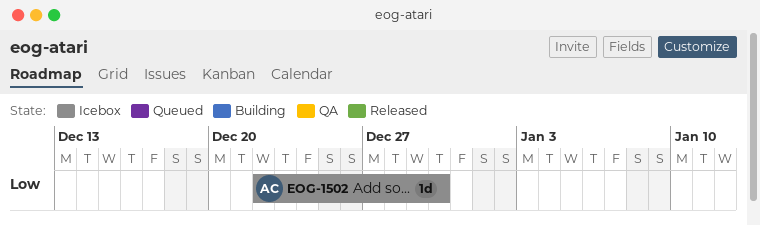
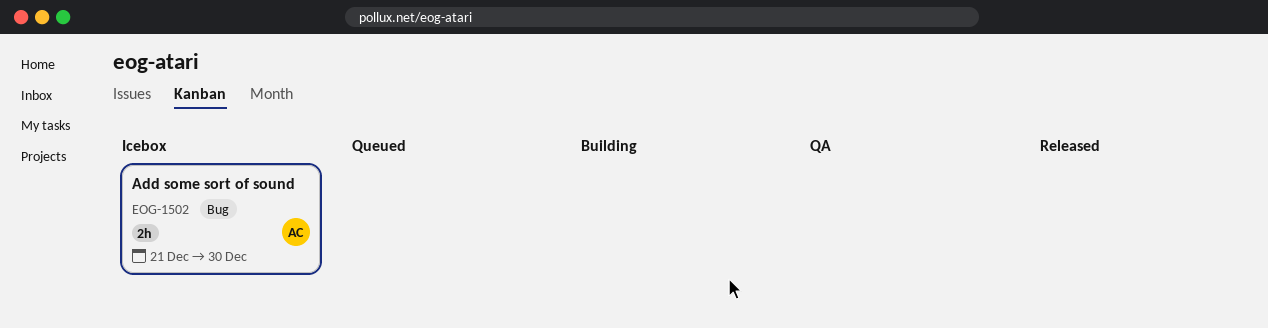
EOG-1502, estimate: 1d -> 2h
EOG-1502, start: Dec 22 -> Dec 21

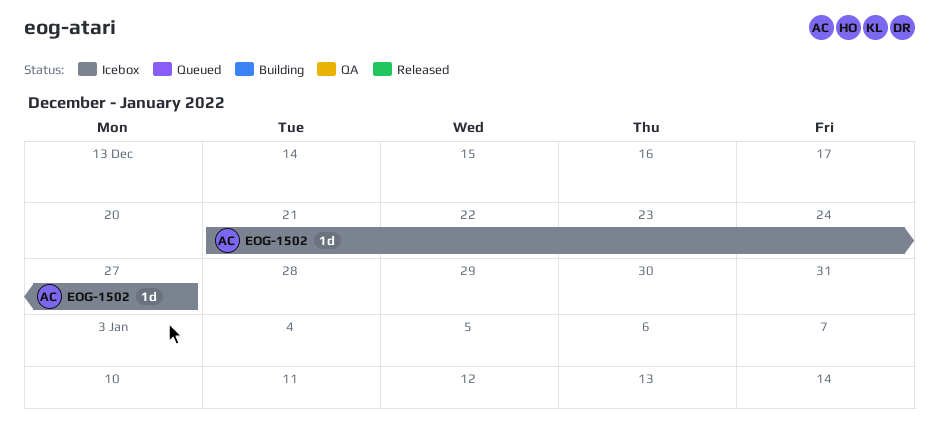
EOG-1502, estimate: 2h -> 1d
EOG-1502, due: Dec 30 -> Dec 27

